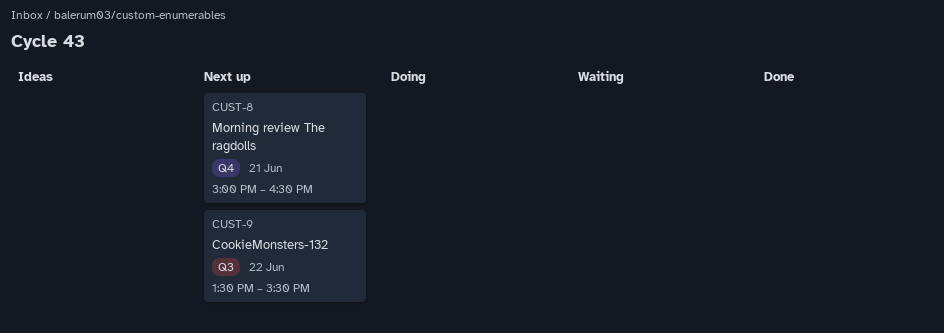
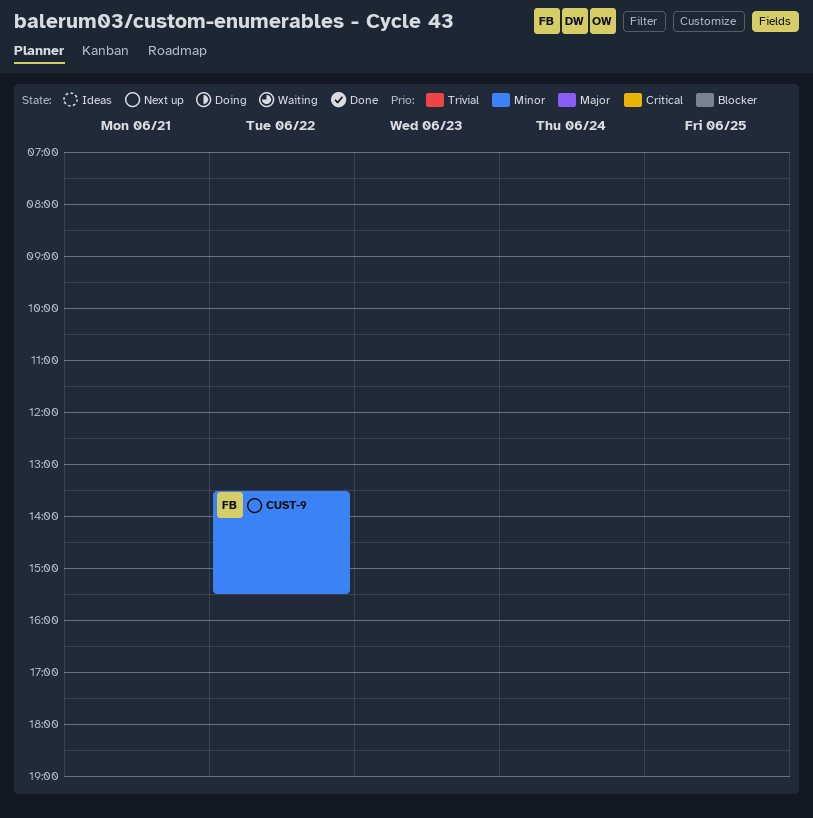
CUST-8: present -> none

